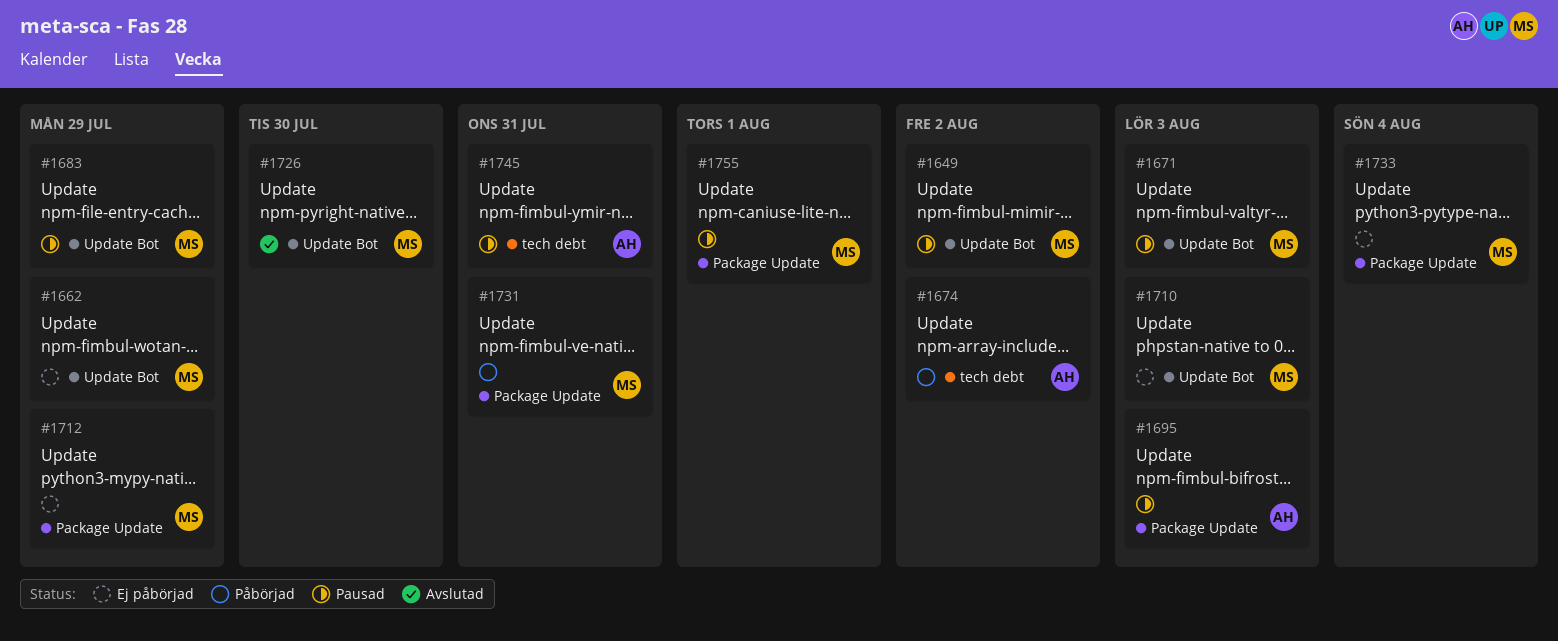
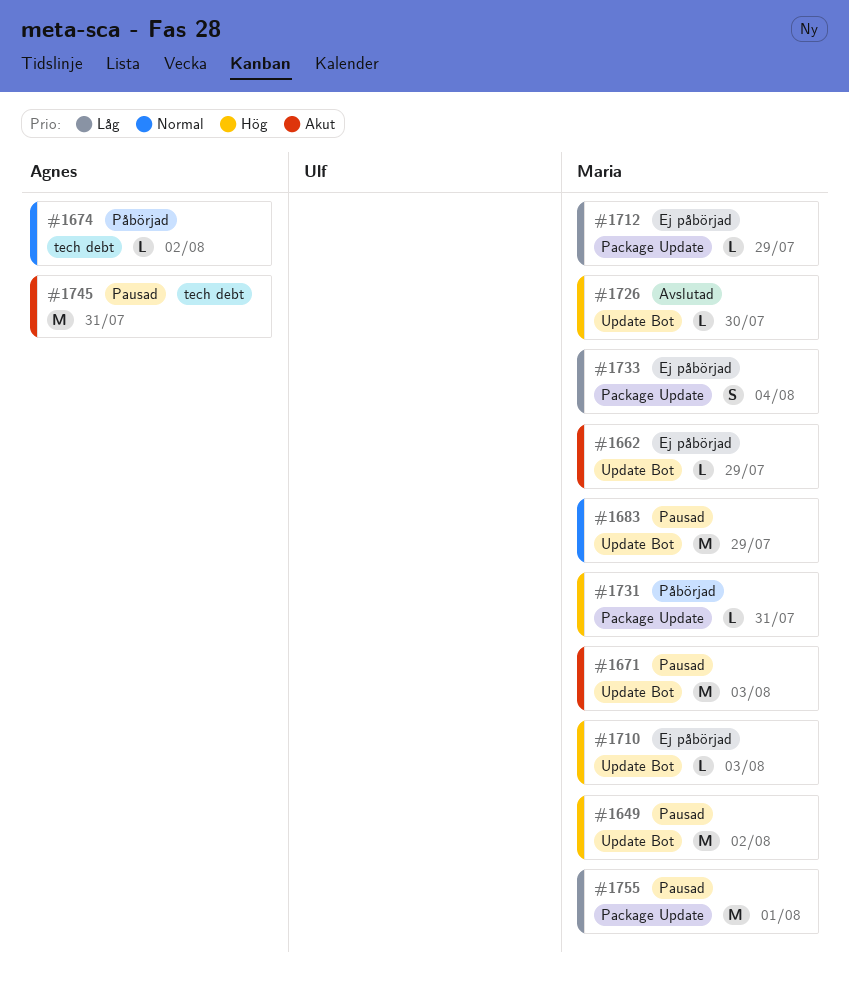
#1695: present -> none

